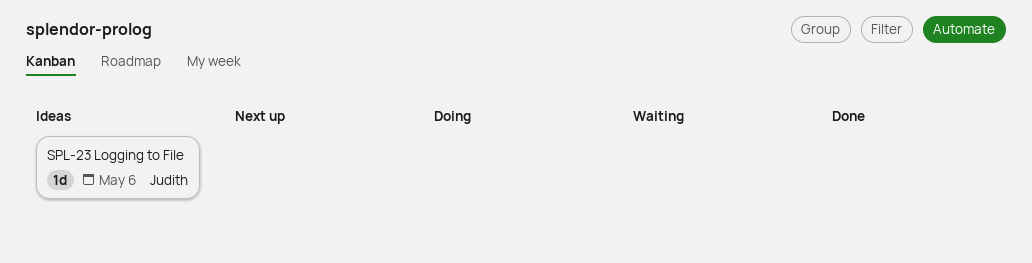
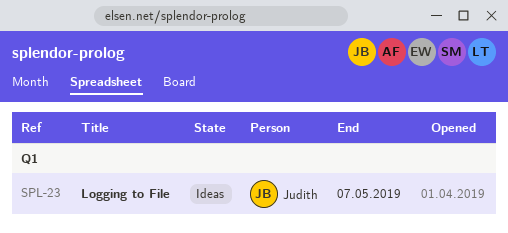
SPL-23, due: May 6 -> May 7

